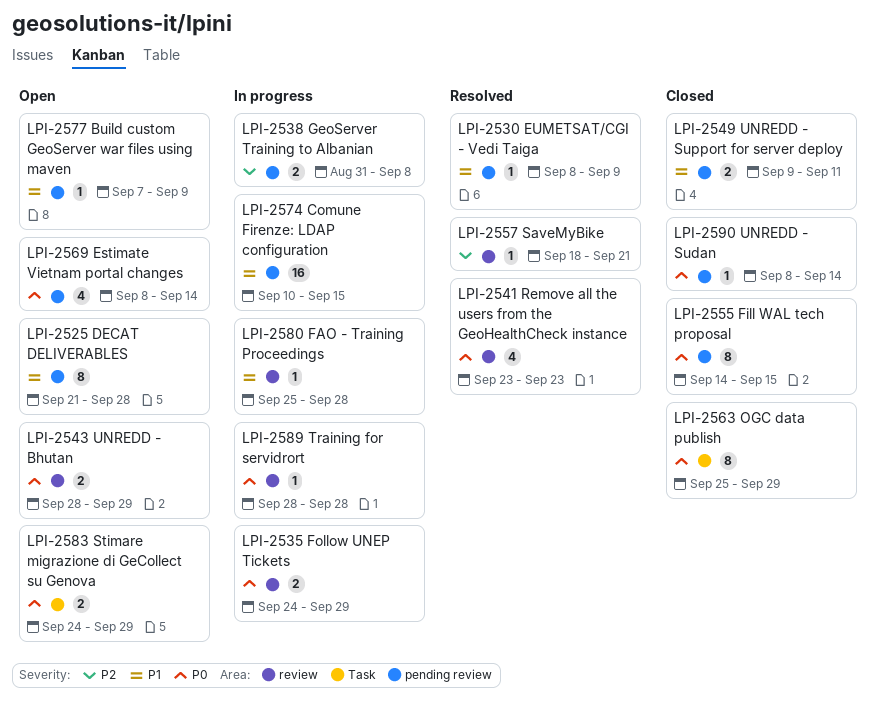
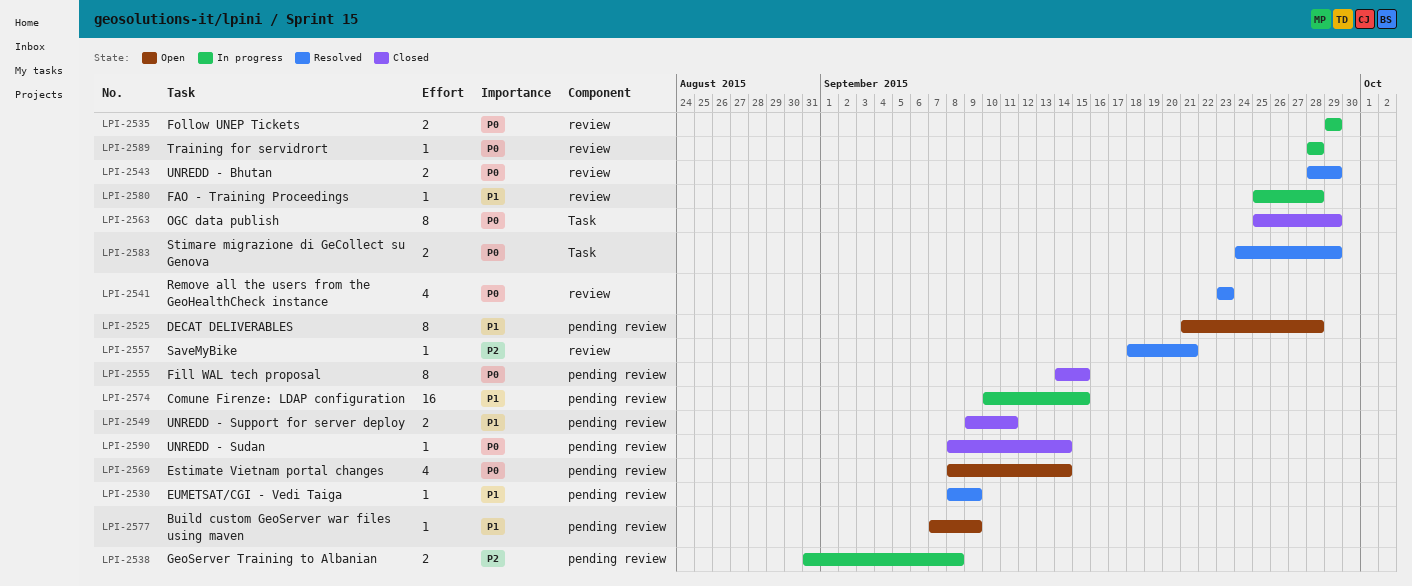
LPI-2535, start: Sep 24 -> Sep 29
LPI-2543, status: Open -> Resolved
LPI-2583, status: Open -> Resolved

